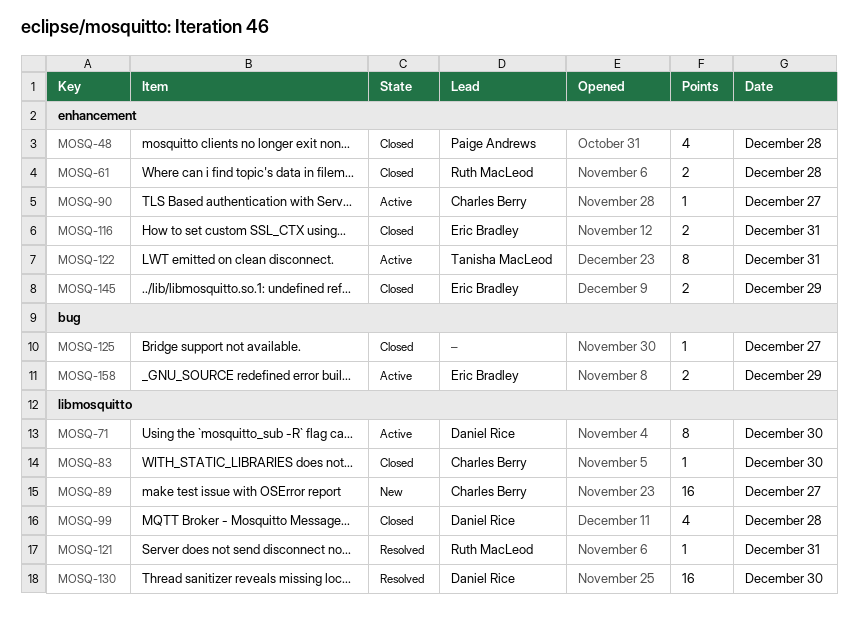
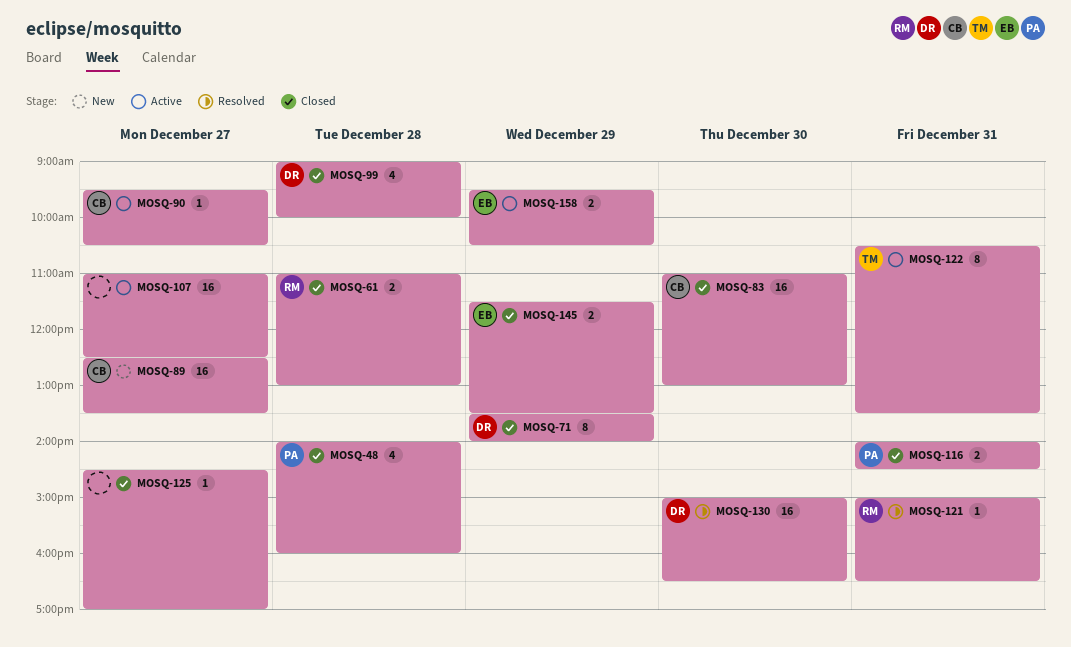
MOSQ-71, status: Active -> Closed
MOSQ-71, day: Dec 30 -> Dec 29
MOSQ-83, estimate: 1 -> 16
MOSQ-107: none -> present
MOSQ-116, owner: Eric Bradley -> Paige Andrews

